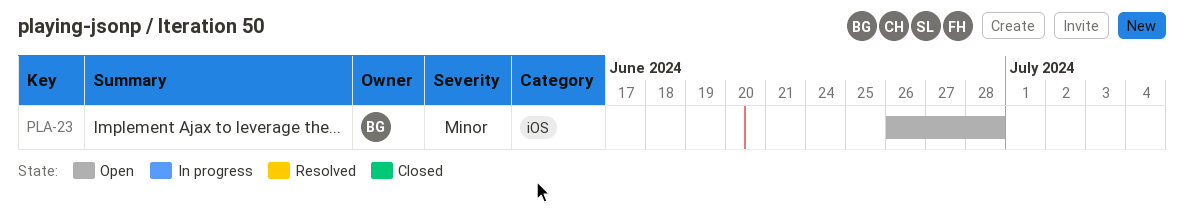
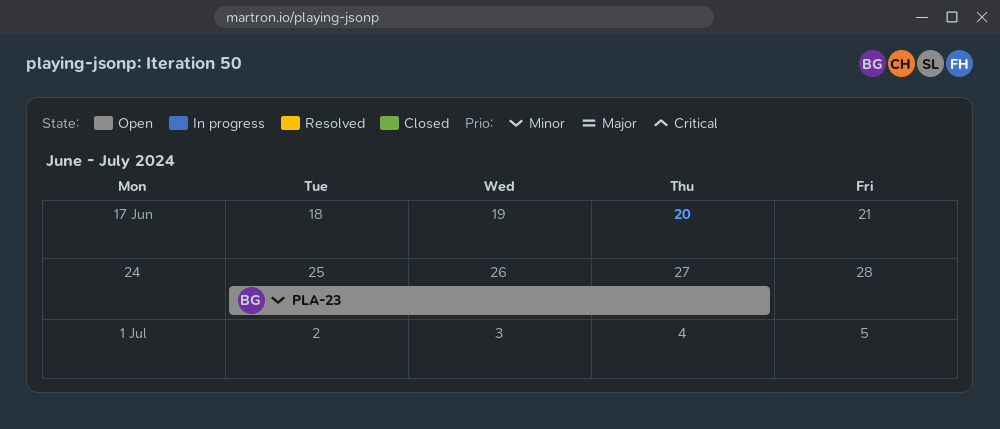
PLA-23, start: Jun 26 -> Jun 25
PLA-23, due: Jun 28 -> Jun 27

